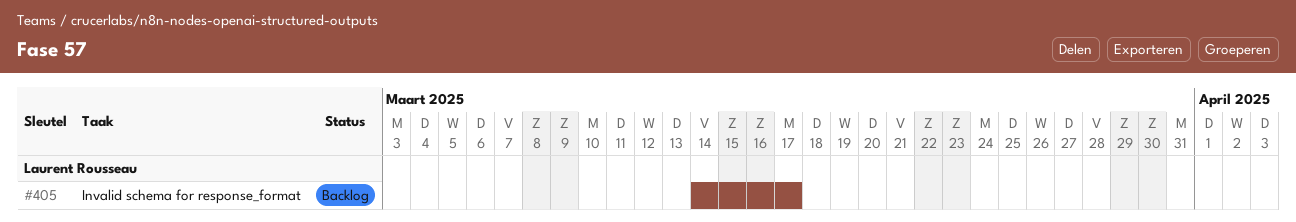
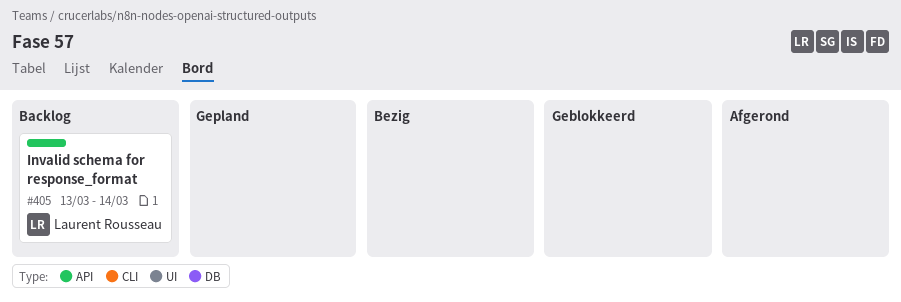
#405, start: Mar 14 -> Mar 13
#405, due: Mar 17 -> Mar 14

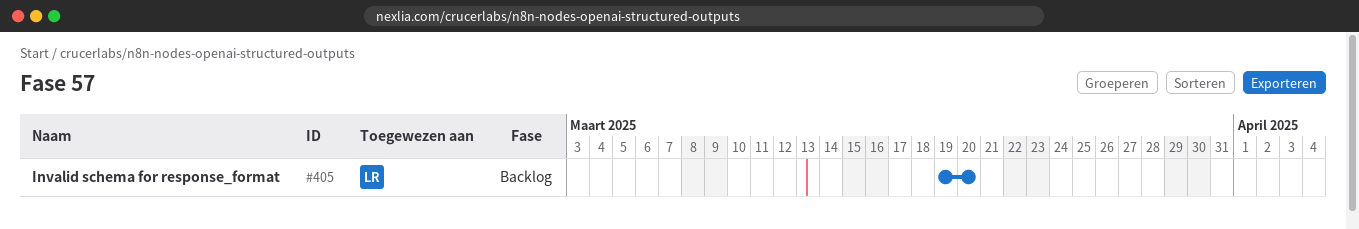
#405, start: Mar 13 -> Mar 19
#405, due: Mar 14 -> Mar 20

